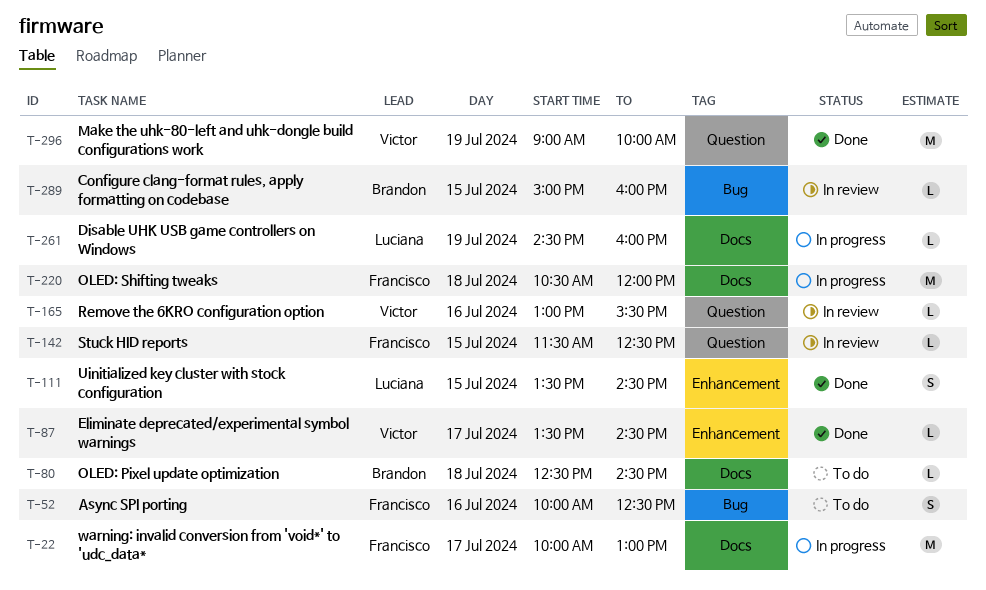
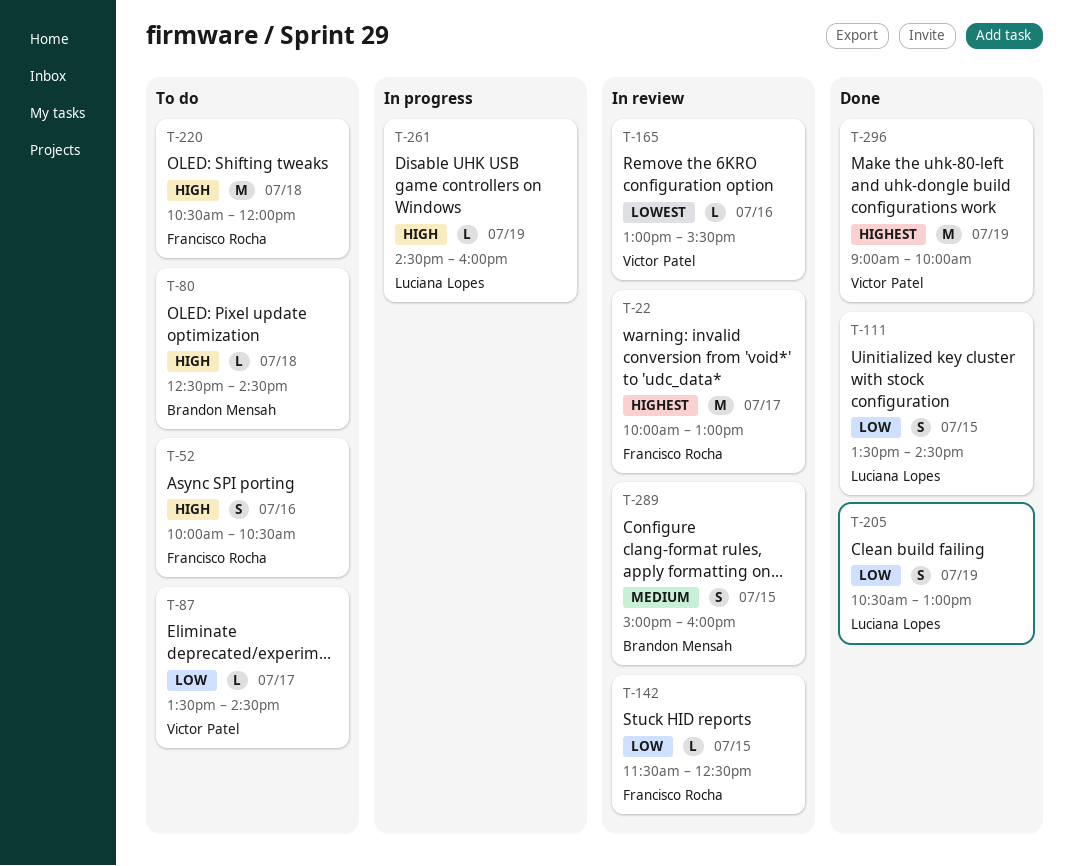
T-22, status: In progress -> In review
T-52, ends: 12:30 -> 10:30
T-87, status: Done -> To do
T-205: none -> present
T-220, status: In progress -> To do
T-289, estimate: L -> S

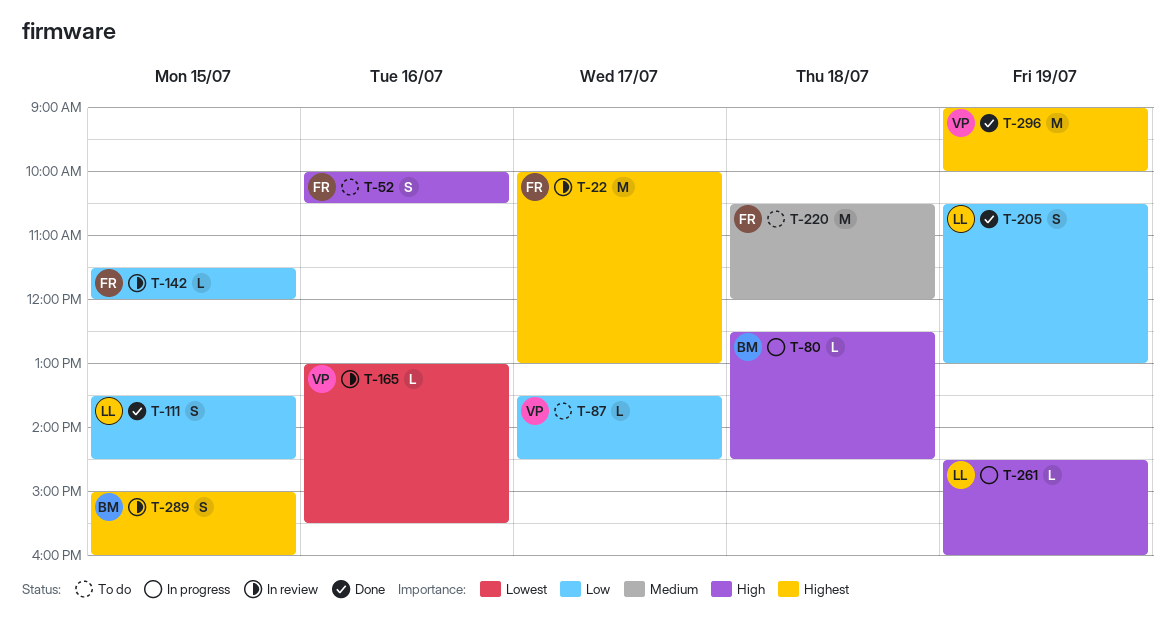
T-80, status: To do -> In progress
T-142, ends: 12:30 -> 12:00
T-220, priority: High -> Medium
T-289, priority: Medium -> Highest

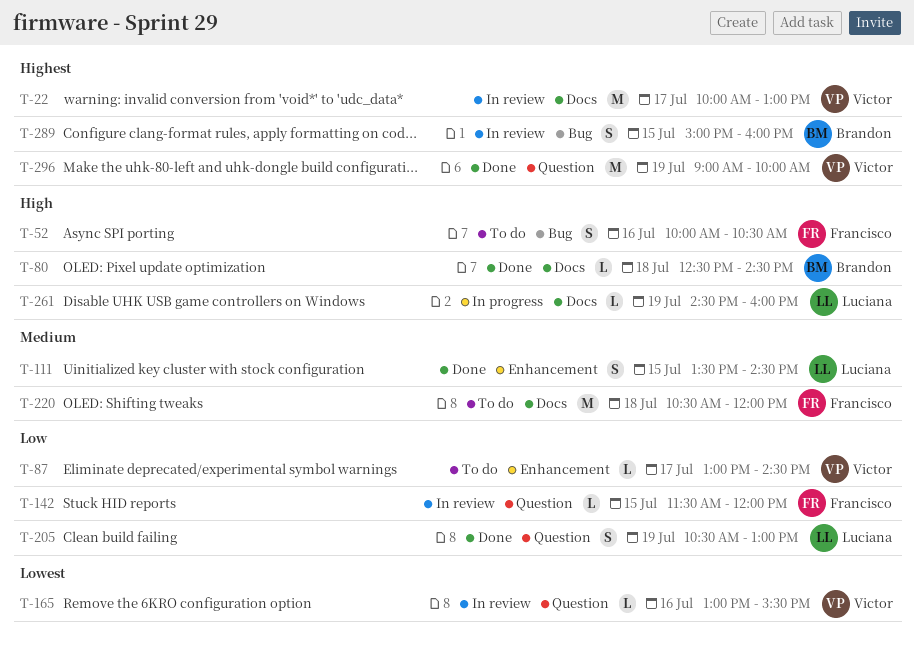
T-22, owner: Francisco -> Victor
T-80, status: In progress -> Done
T-87, begins: 13:30 -> 13:00
T-111, priority: Low -> Medium

